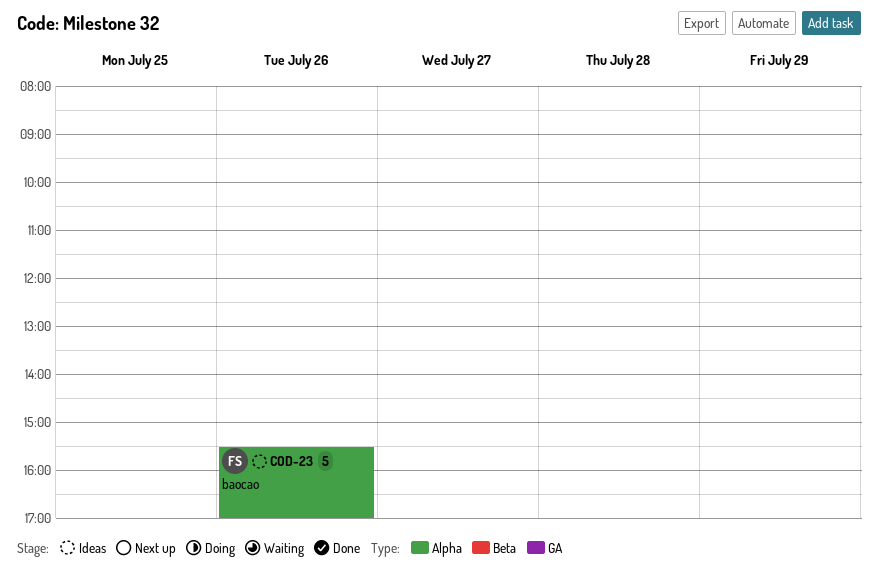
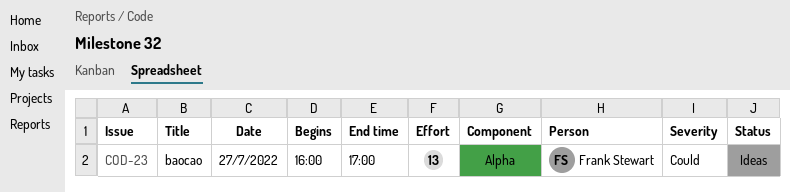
COD-23, estimate: 5 -> 13
COD-23, day: Jul 26 -> Jul 27
COD-23, begins: 15:30 -> 16:00

